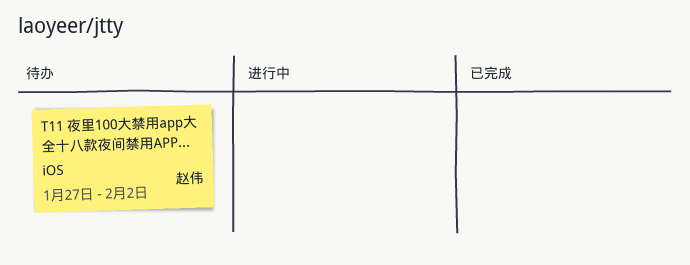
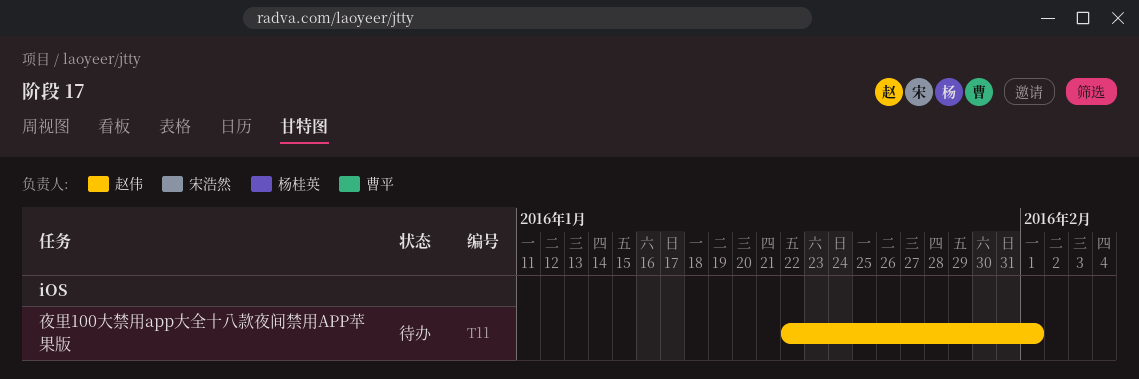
T11, start: Jan 27 -> Jan 22
T11, due: Feb 2 -> Feb 1

